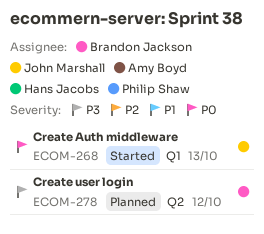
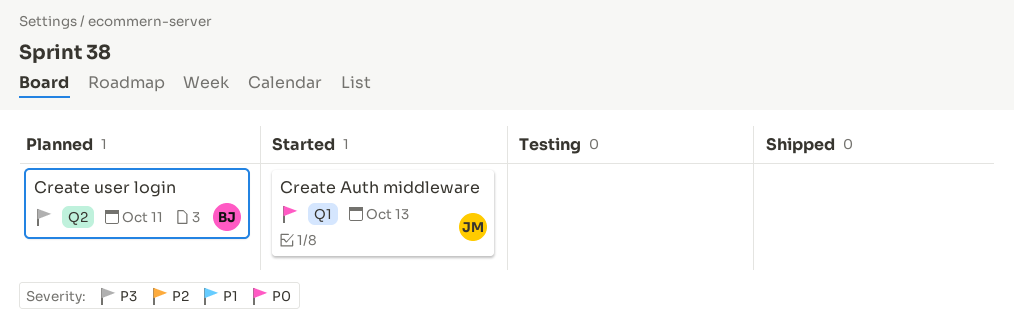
Create user login, due: Oct 12 -> Oct 11

